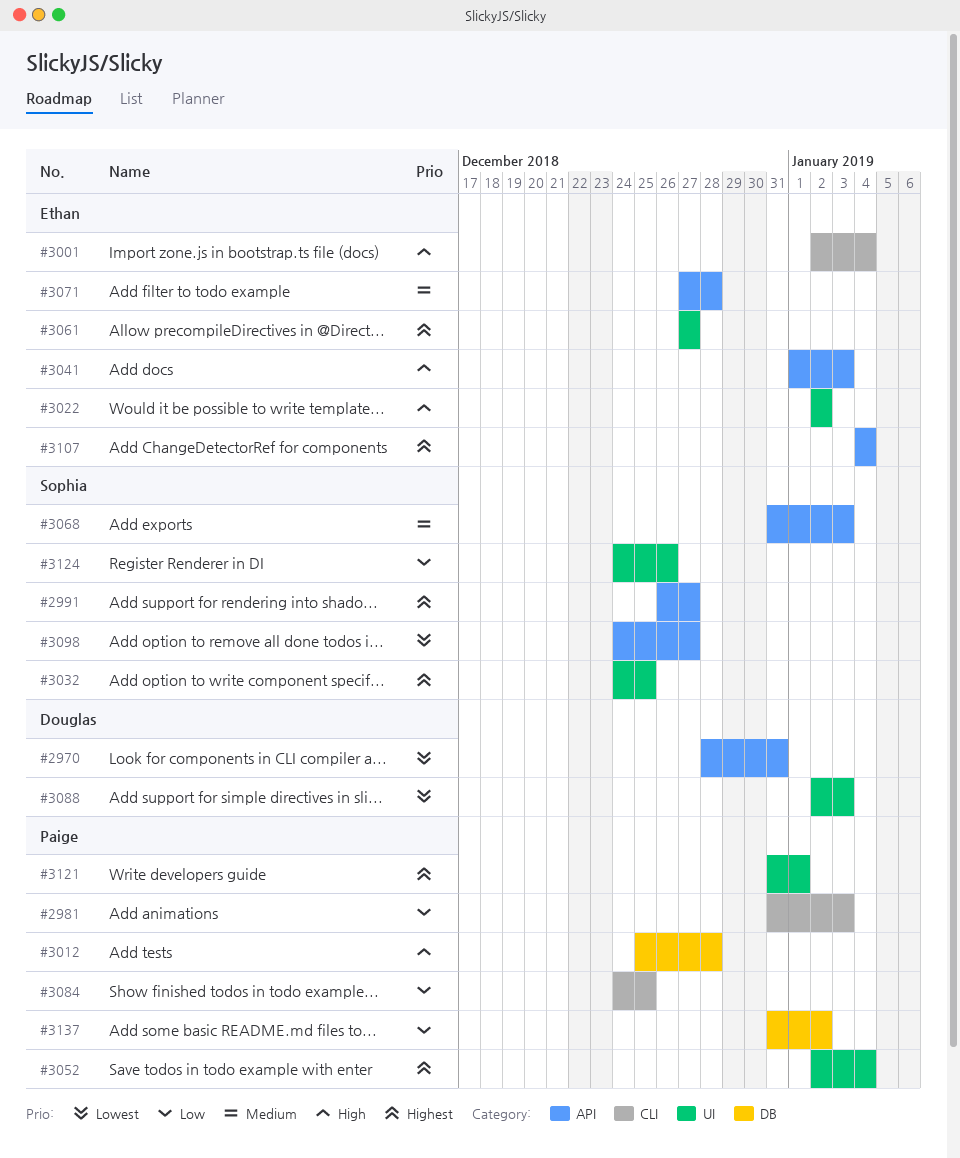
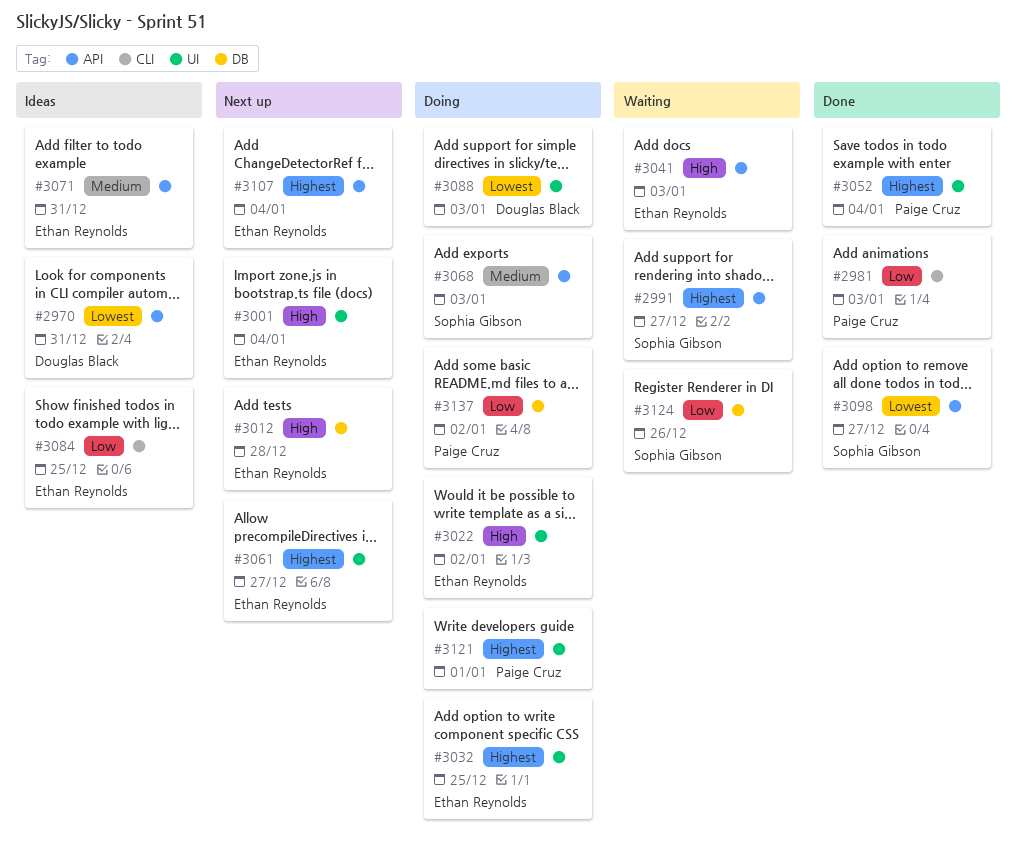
#3001, label: CLI -> UI
#3012, owner: Paige Cruz -> Ethan Reynolds
#3032, owner: Sophia Gibson -> Ethan Reynolds
#3071, due: Dec 28 -> Dec 31
#3084, owner: Paige Cruz -> Ethan Reynolds
#3124, label: UI -> DB

